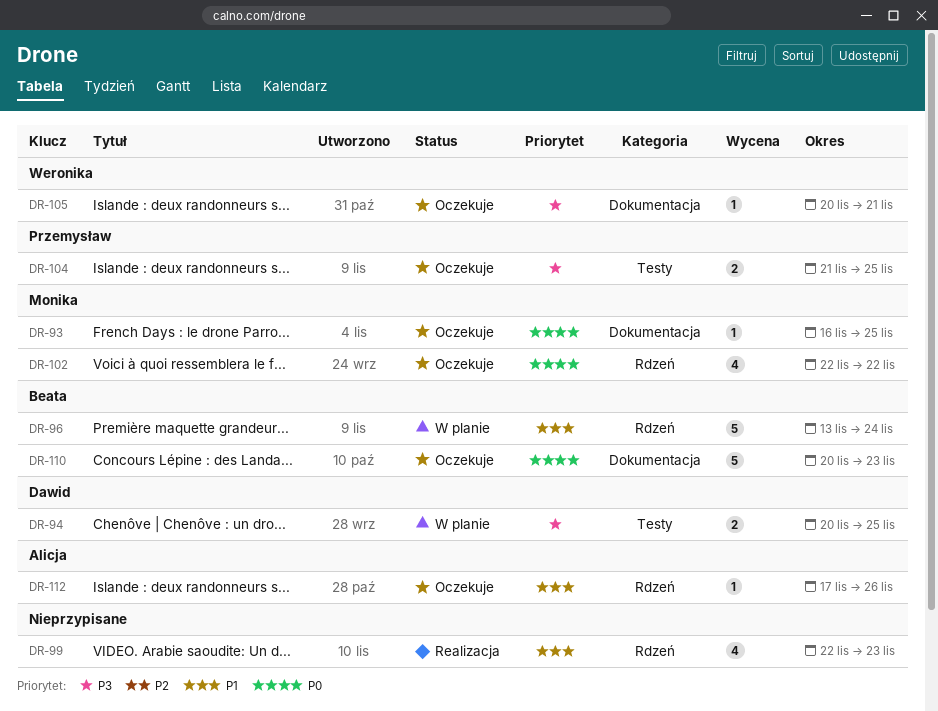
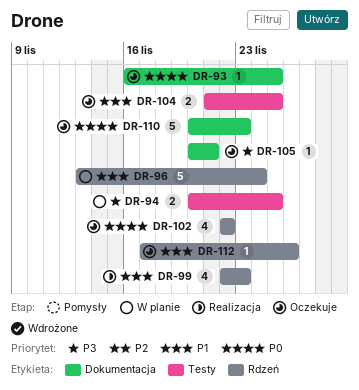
DR-104, priority: P3 -> P1

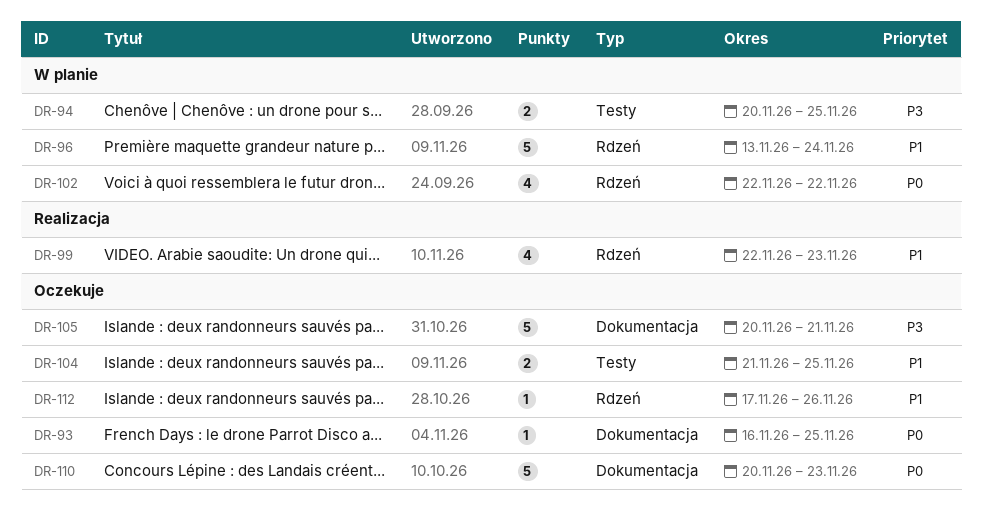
DR-102, status: Oczekuje -> W planie
DR-105, estimate: 1 -> 5

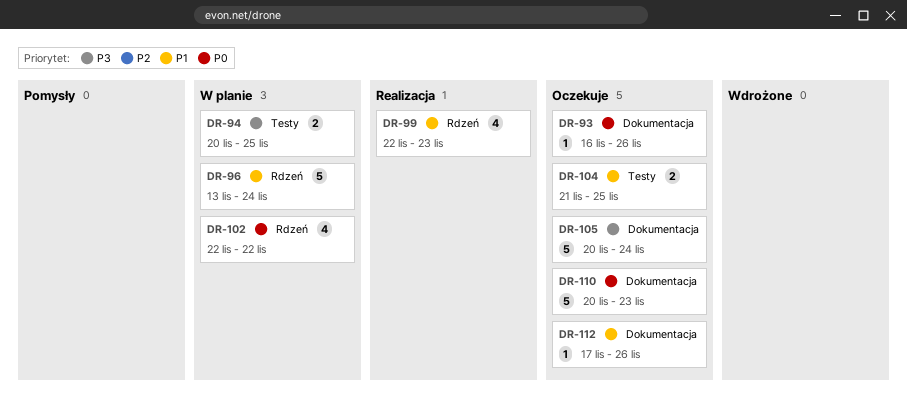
DR-93, due: Nov 25 -> Nov 26
DR-105, due: Nov 21 -> Nov 24
DR-112, label: Rdzeń -> Dokumentacja

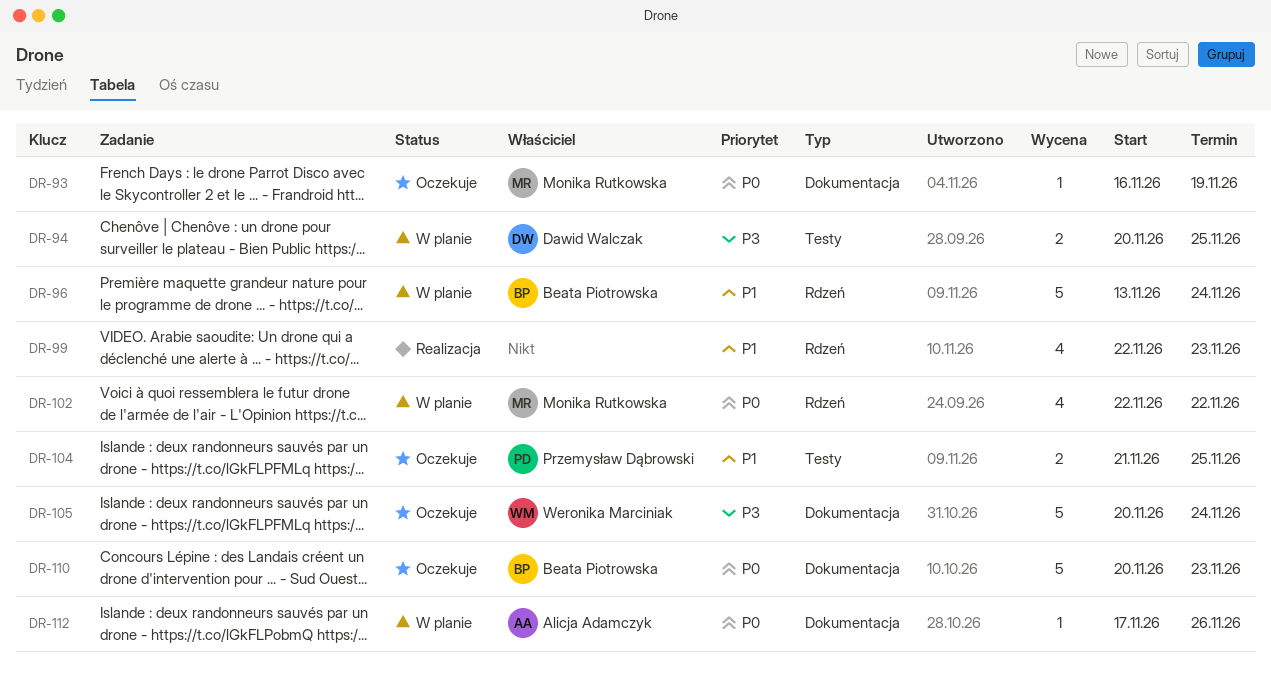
DR-93, due: Nov 26 -> Nov 19
DR-112, status: Oczekuje -> W planie
DR-112, priority: P1 -> P0

